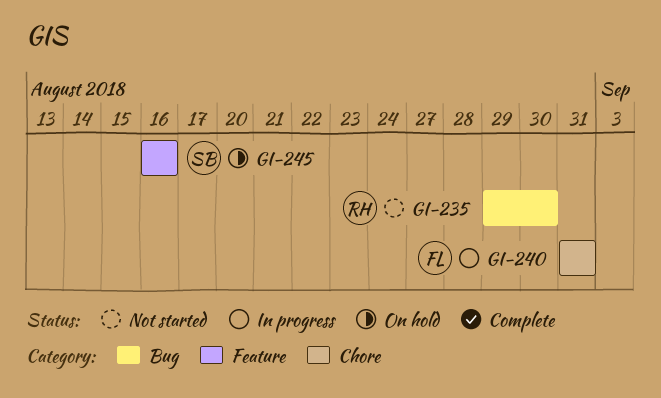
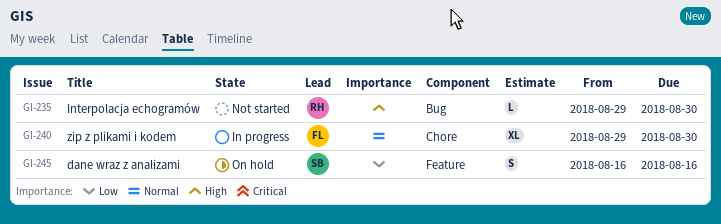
GI-240, start: Aug 31 -> Aug 29
GI-240, due: Aug 31 -> Aug 30

